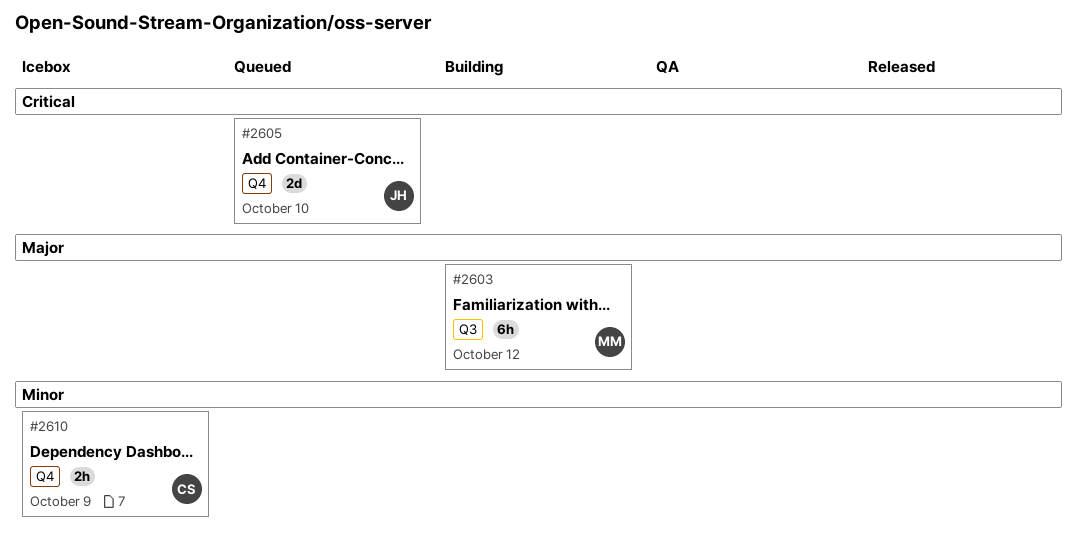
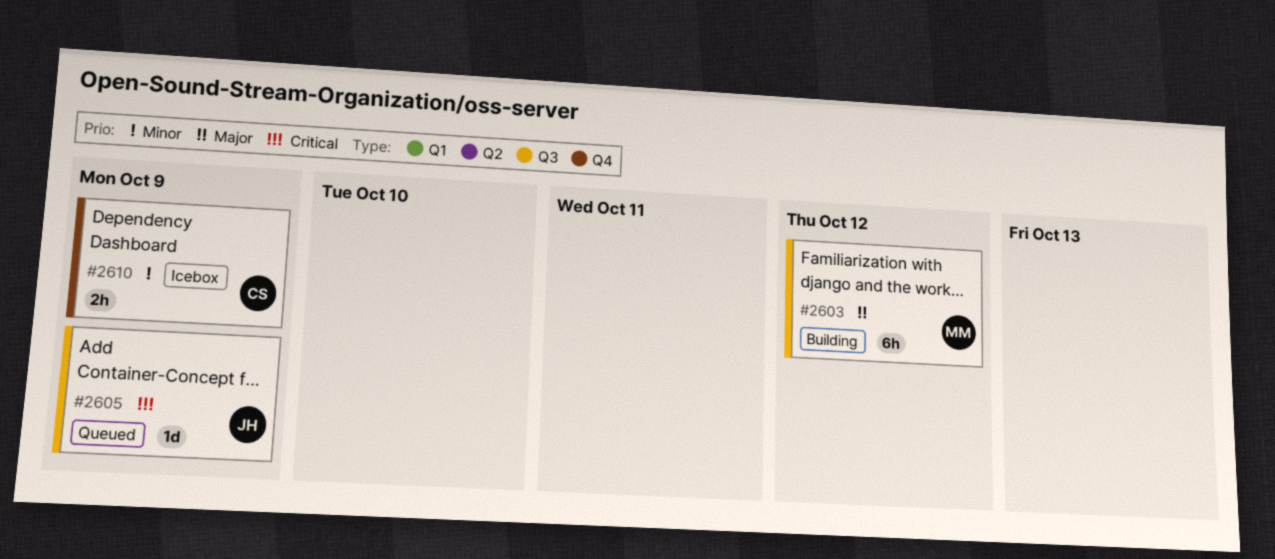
#2605, label: Q4 -> Q3
#2605, estimate: 2d -> 1d
#2605, due: Oct 10 -> Oct 9

